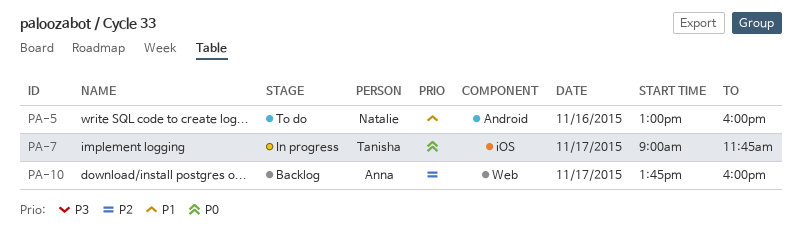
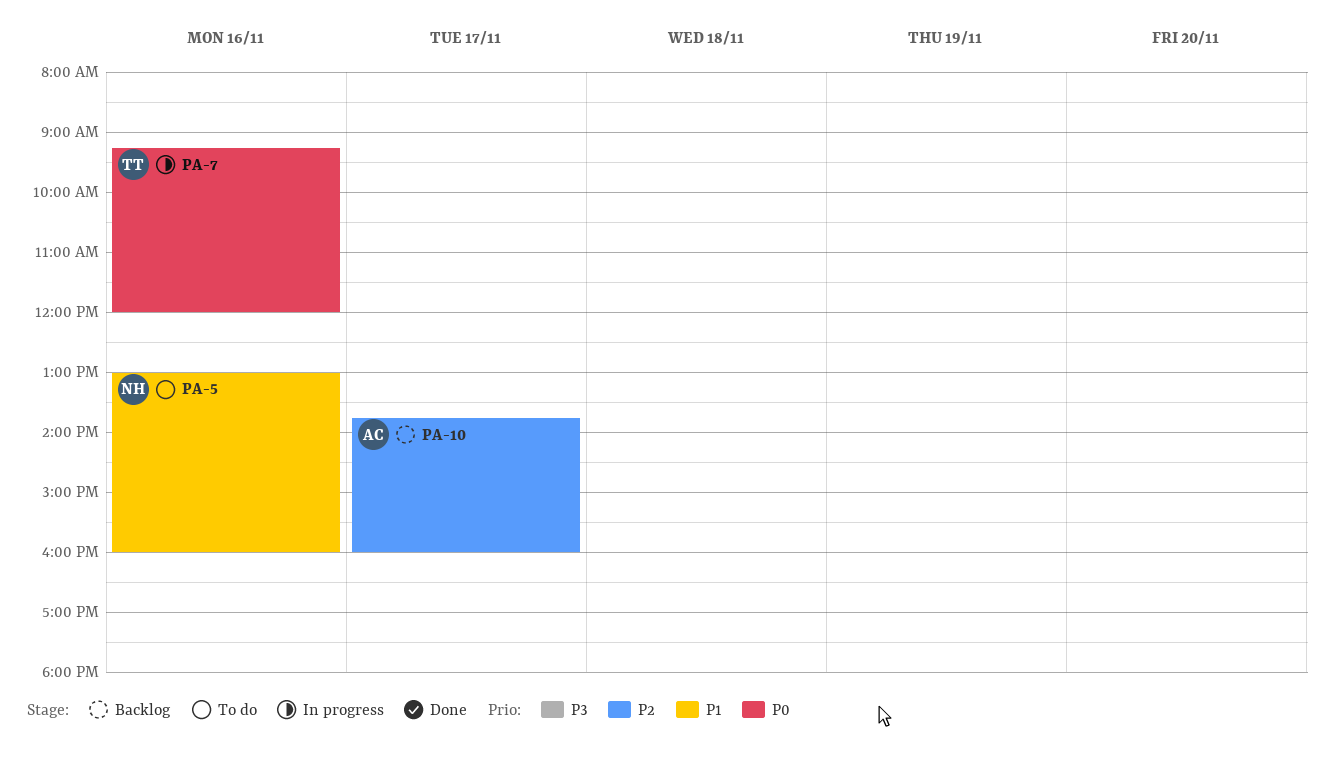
PA-7, day: Nov 17 -> Nov 16
PA-7, begins: 09:00 -> 09:15
PA-7, ends: 11:45 -> 12:00

